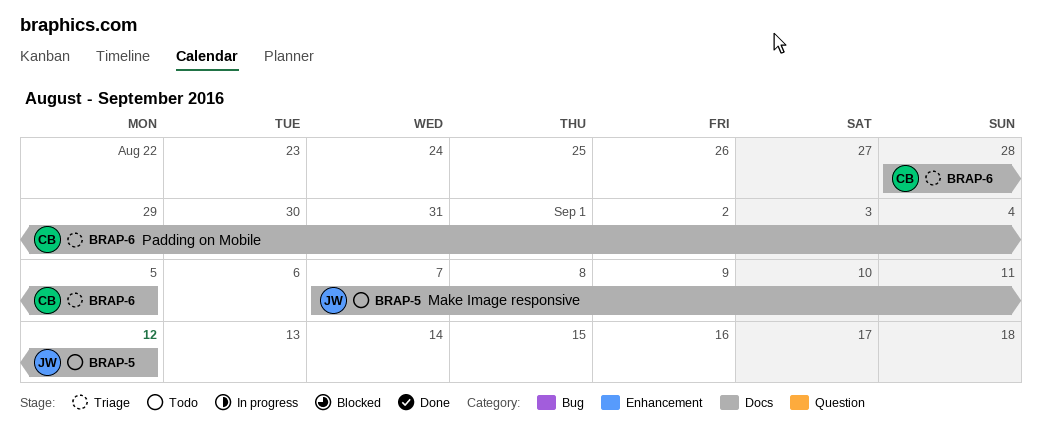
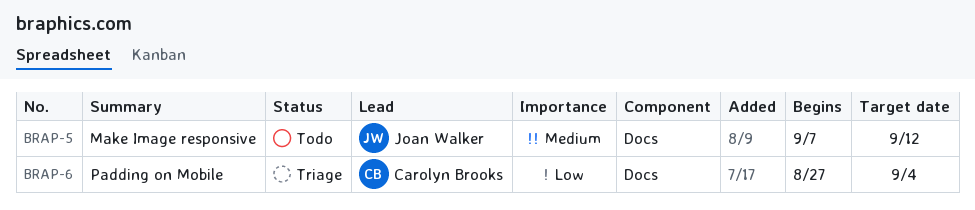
BRAP-6, start: Aug 28 -> Aug 27
BRAP-6, due: Sep 5 -> Sep 4

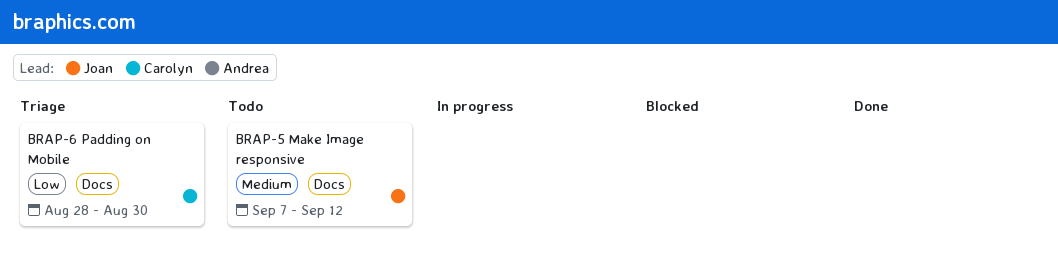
BRAP-6, start: Aug 27 -> Aug 28
BRAP-6, due: Sep 4 -> Aug 30

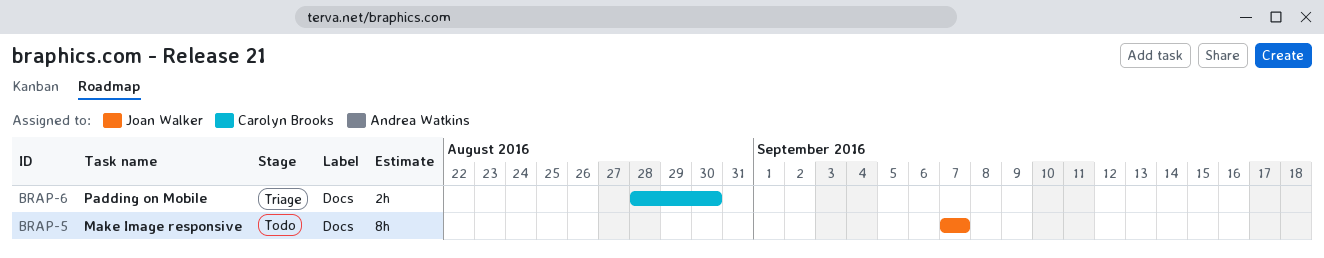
BRAP-5, due: Sep 12 -> Sep 7

